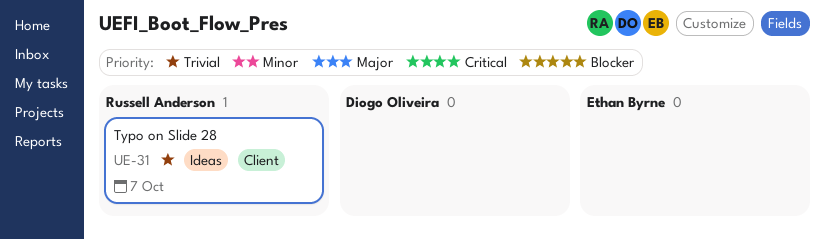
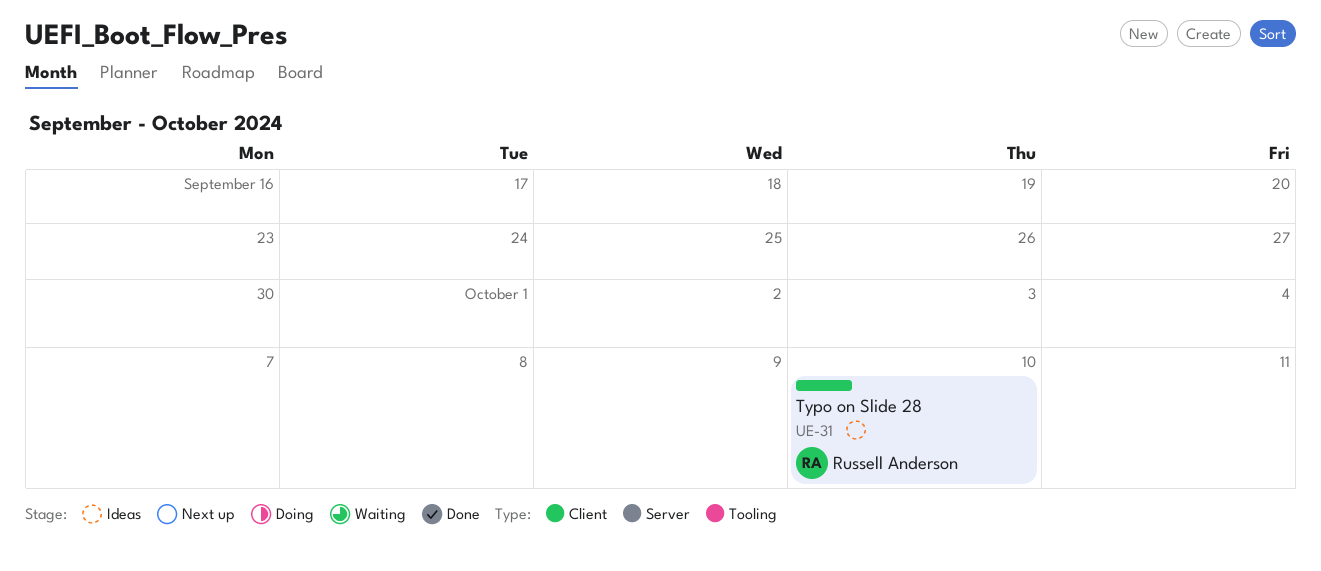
UE-31, due: Oct 7 -> Oct 10

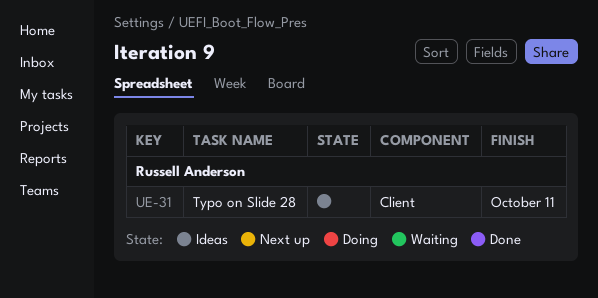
UE-31, due: Oct 10 -> Oct 11

